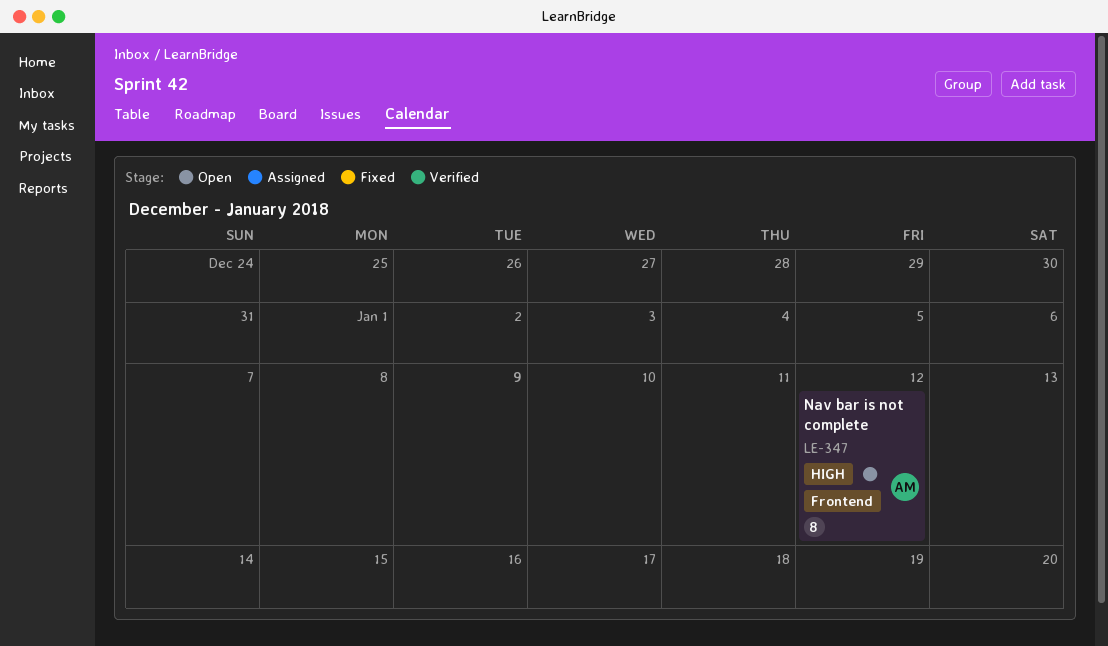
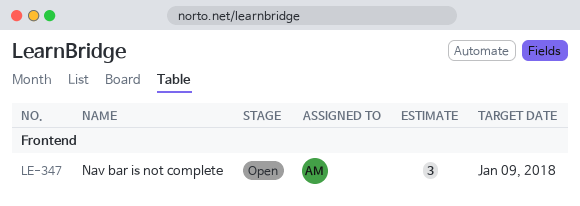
LE-347, estimate: 8 -> 3
LE-347, due: Jan 12 -> Jan 9

